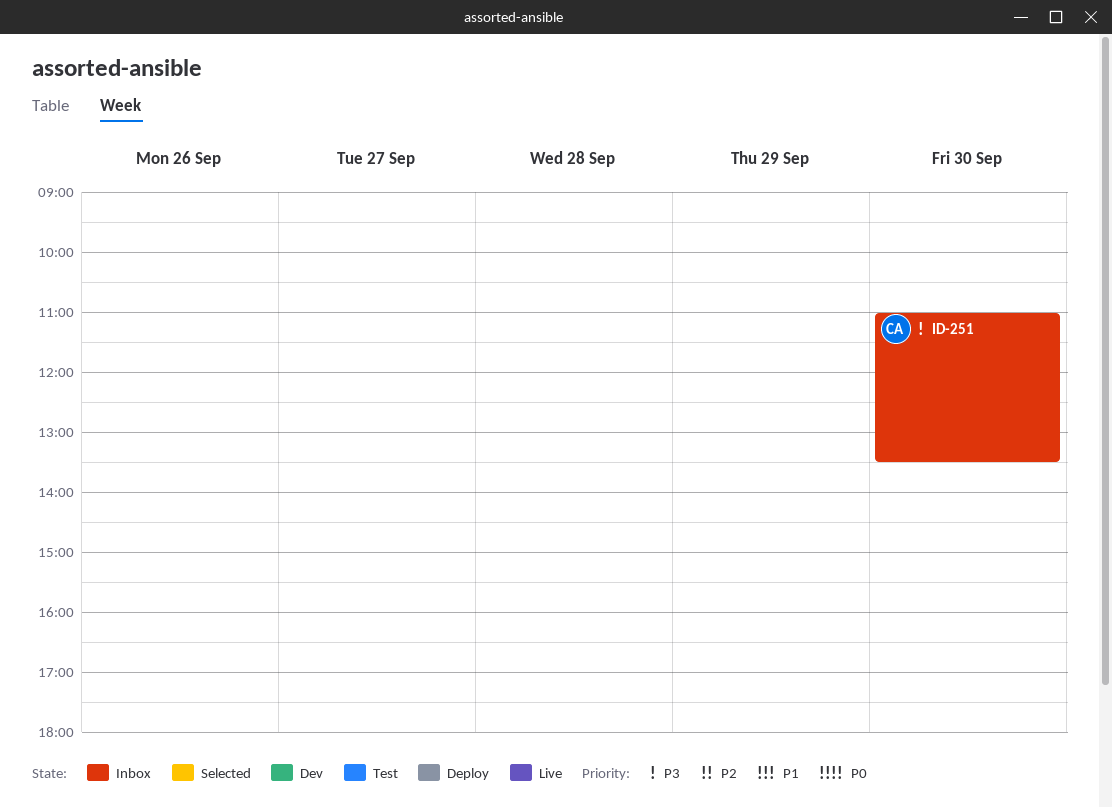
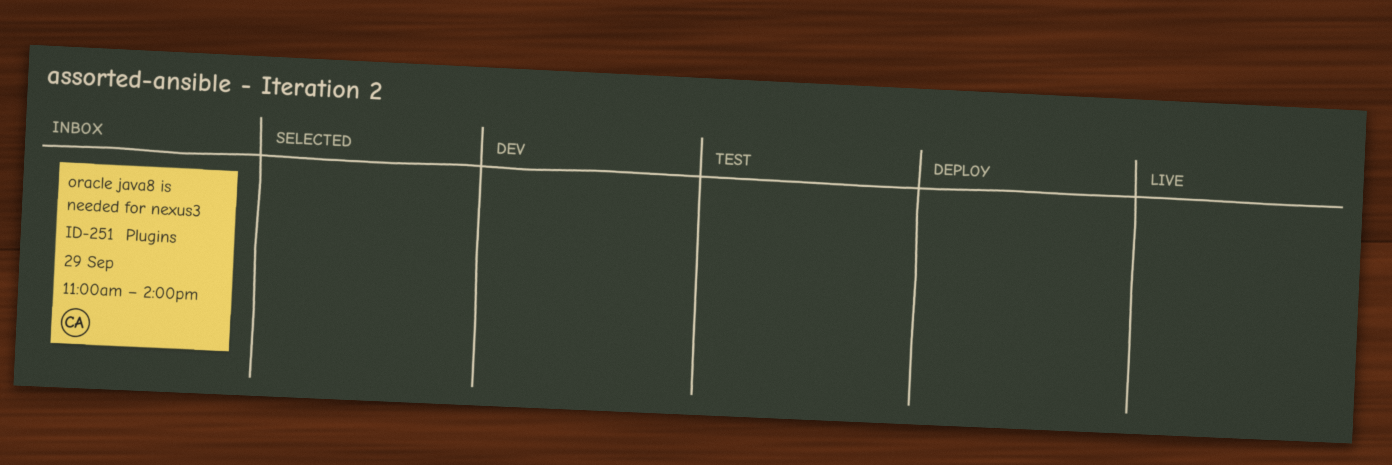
ID-251, day: Sep 30 -> Sep 29
ID-251, ends: 13:30 -> 14:00

